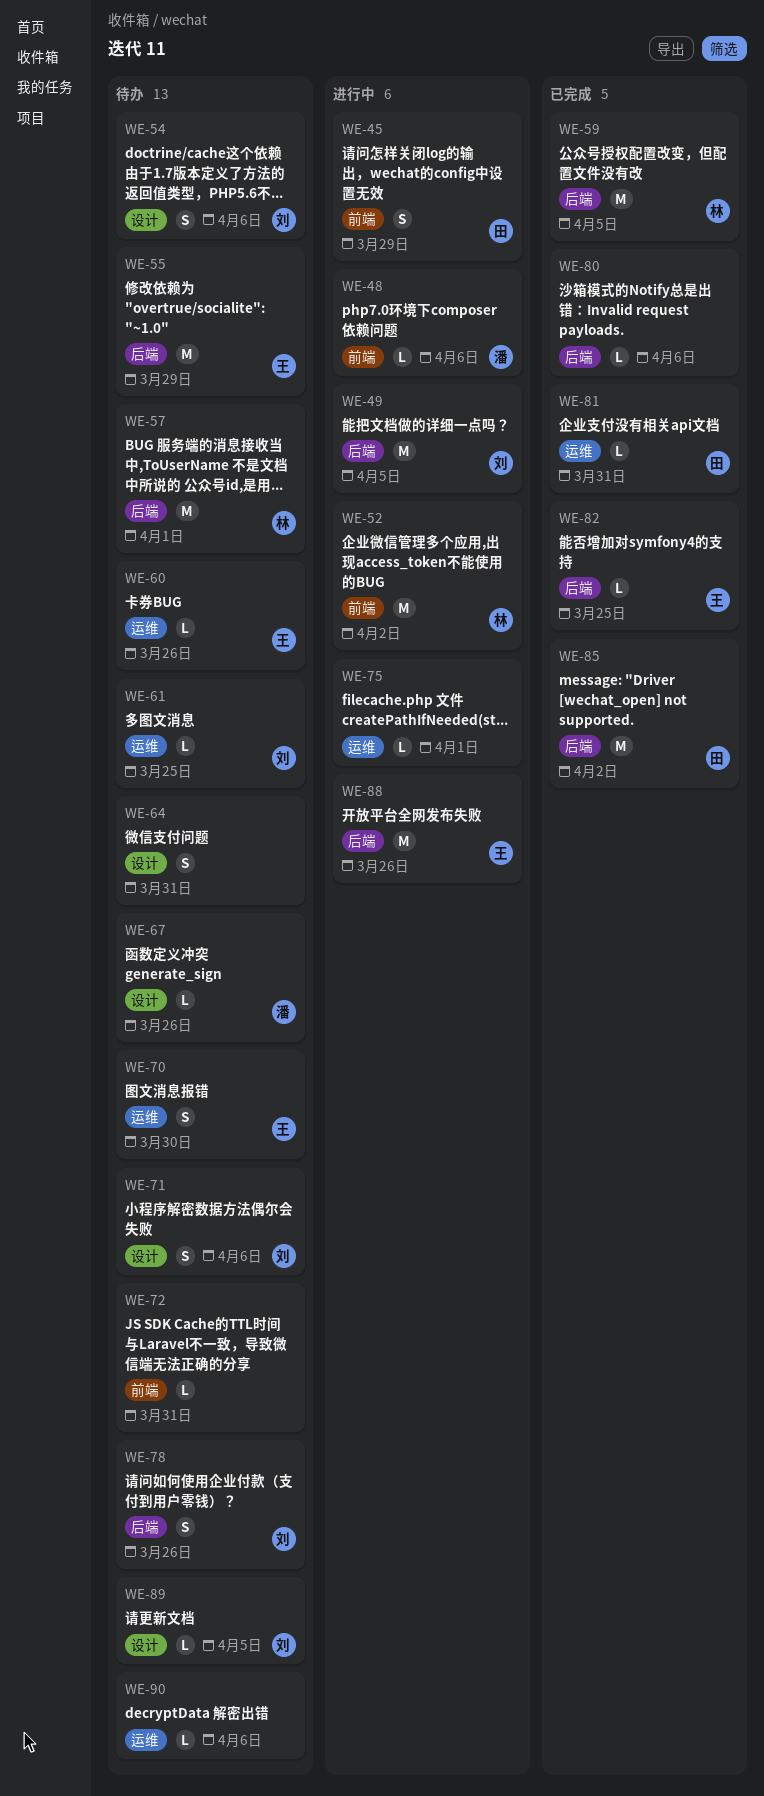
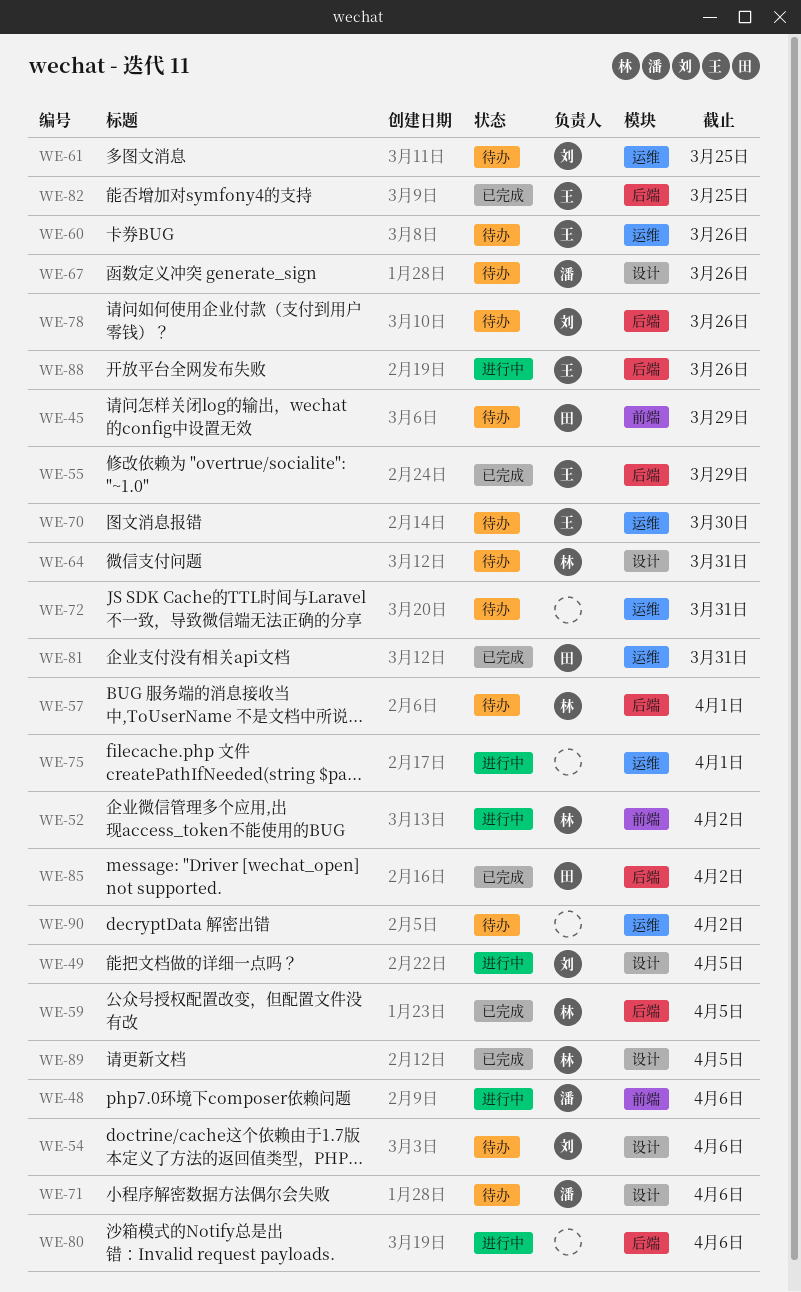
WE-45, status: 进行中 -> 待办
WE-49, label: 后端 -> 设计
WE-55, status: 待办 -> 已完成
WE-64, owner: none -> 林
WE-71, owner: 刘 -> 潘
WE-72, label: 前端 -> 运维
WE-80, status: 已完成 -> 进行中
WE-89, status: 待办 -> 已完成
WE-89, owner: 刘 -> 林
WE-90, due: Apr 6 -> Apr 2

